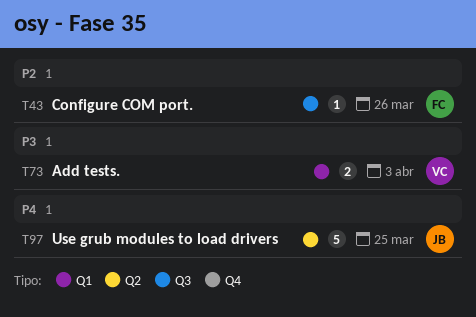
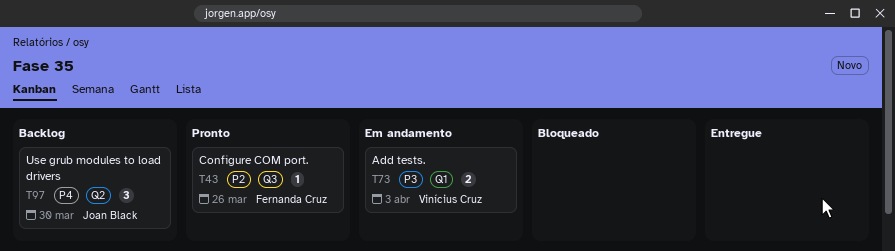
T97, estimate: 5 -> 3
T97, due: Mar 25 -> Mar 30

